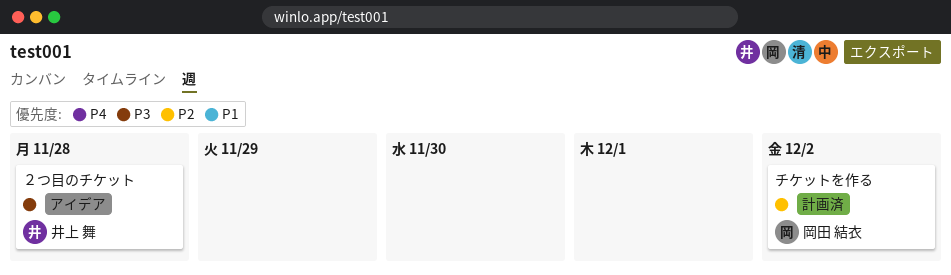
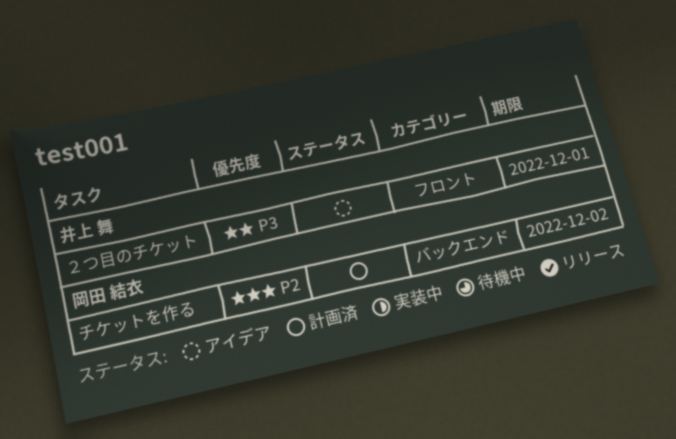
２つ目のチケット, due: Nov 28 -> Dec 1

